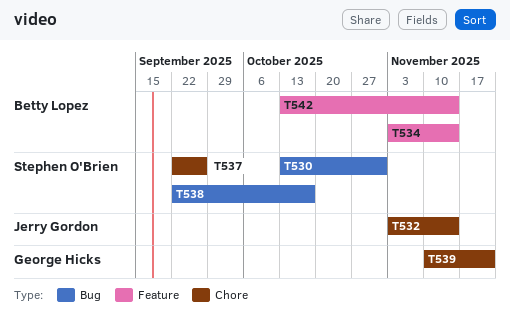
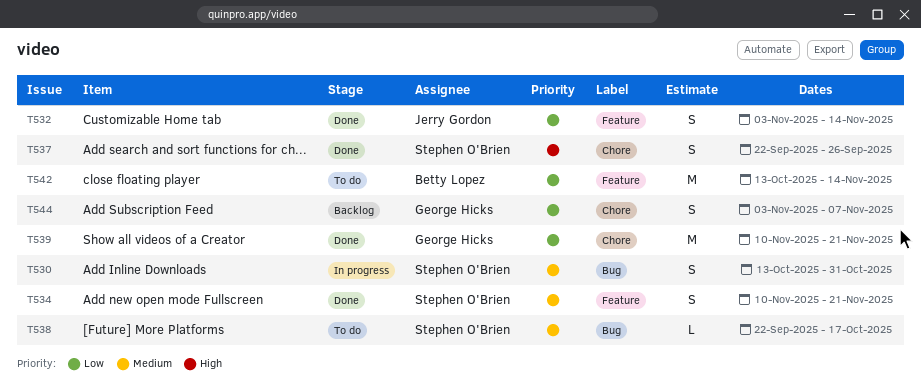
T532, label: Chore -> Feature
T534, owner: Betty Lopez -> Stephen O'Brien
T534, start: Nov 3 -> Nov 10
T534, due: Nov 14 -> Nov 21
T544: none -> present

